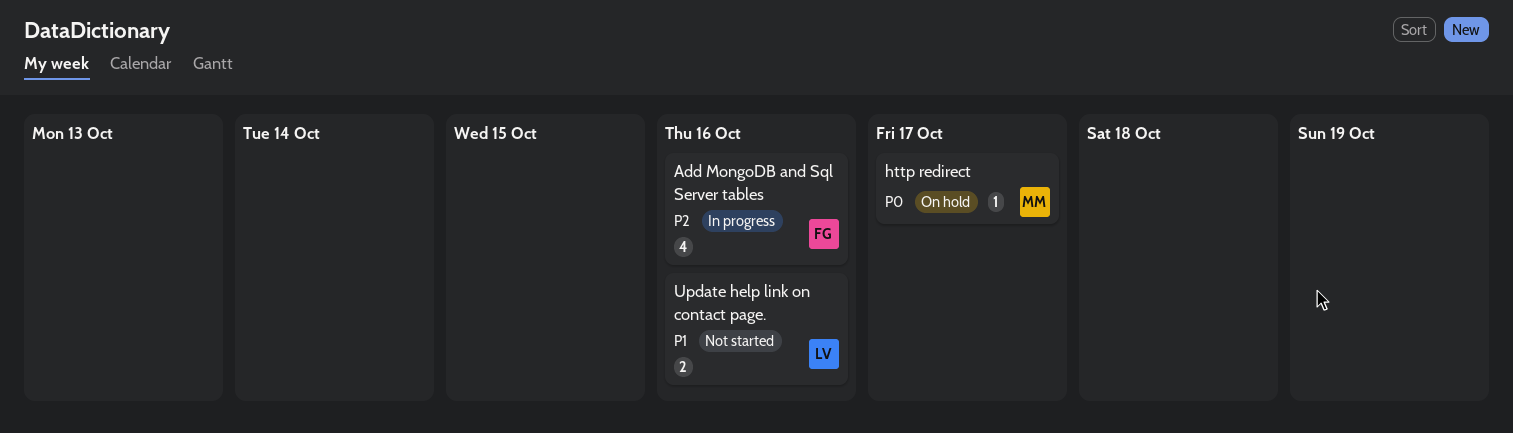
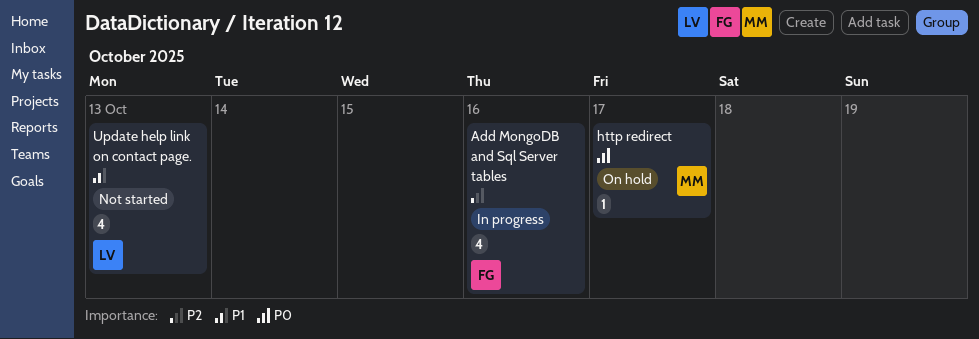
Update help link on contact page., estimate: 2 -> 4
Update help link on contact page., due: Oct 16 -> Oct 13

